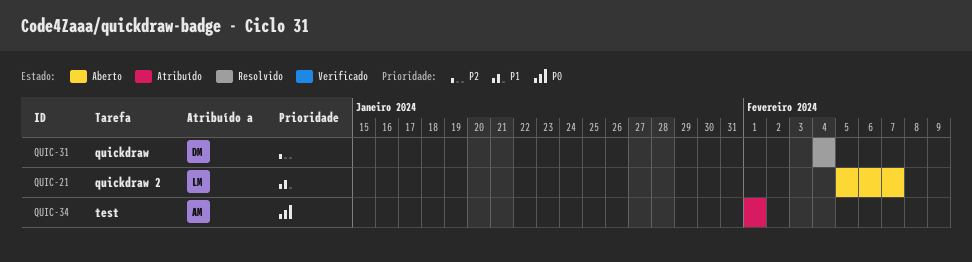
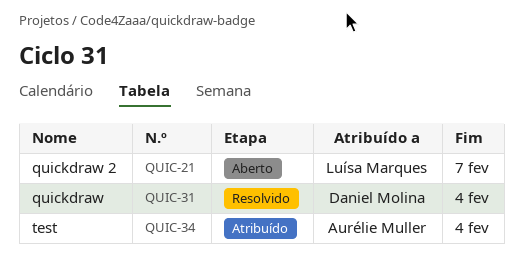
QUIC-34, due: Feb 1 -> Feb 4

